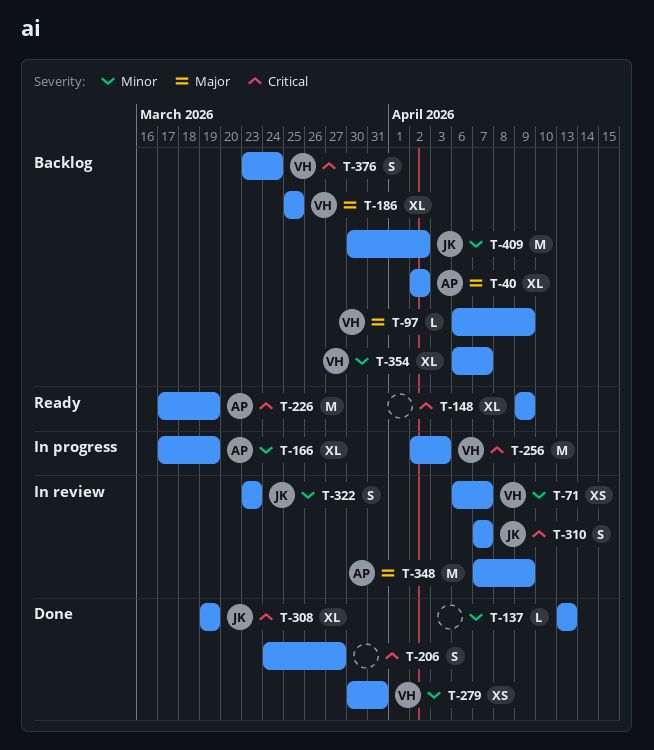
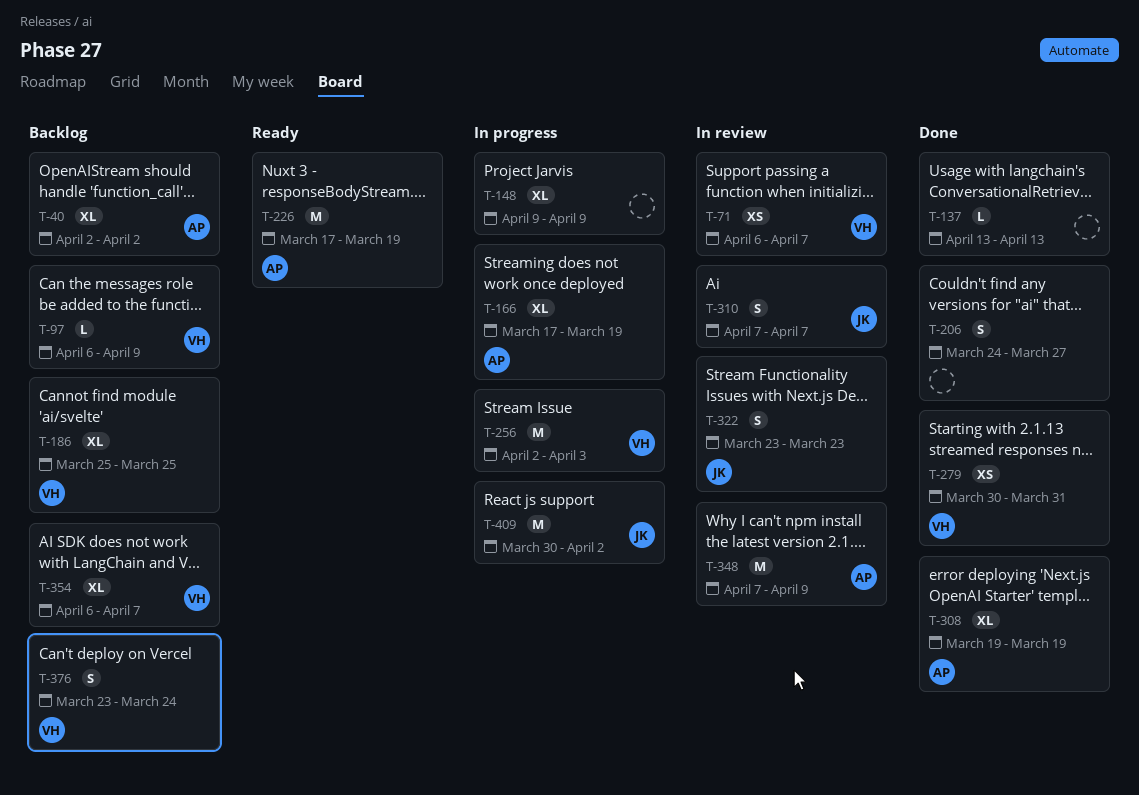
T-148, status: Ready -> In progress
T-308, owner: JK -> AP
T-409, status: Backlog -> In progress

